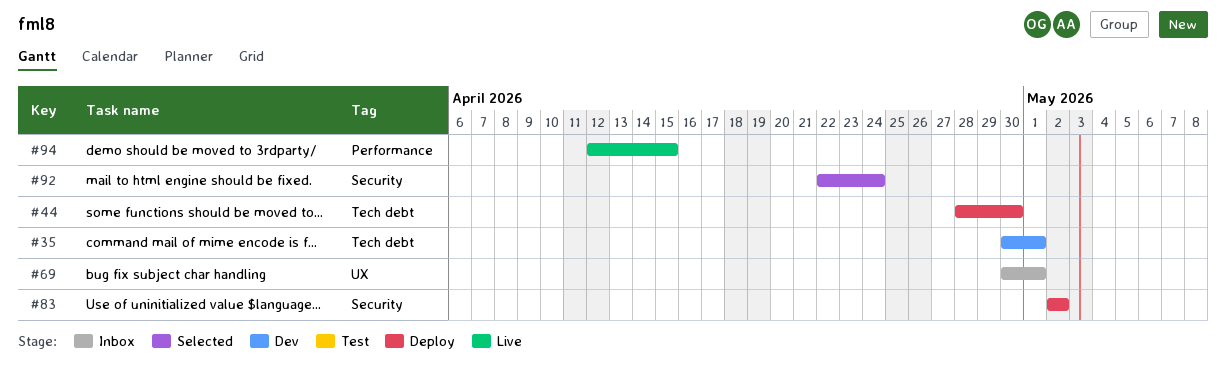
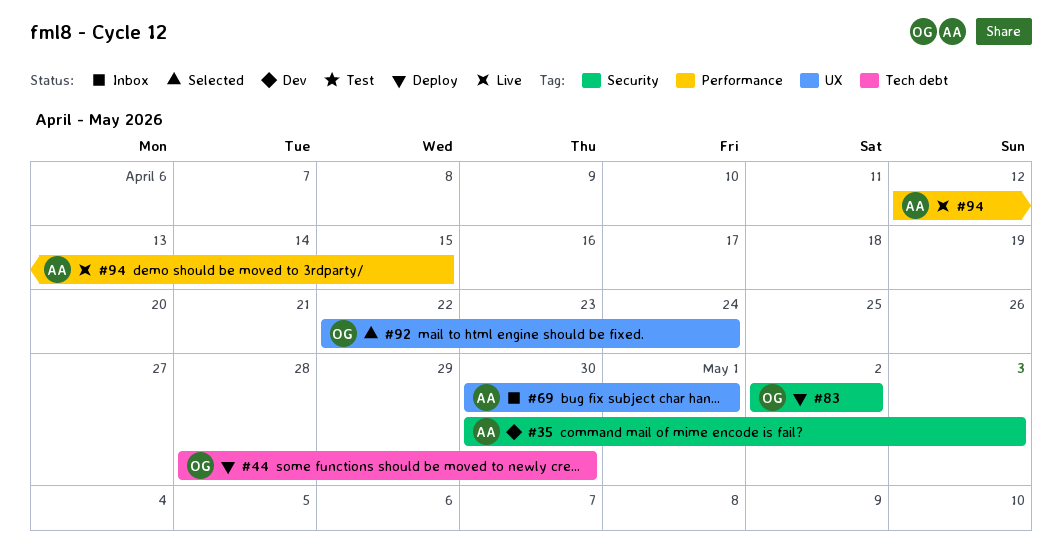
#35, label: Tech debt -> Security
#35, due: May 1 -> May 3
#92, label: Security -> UX

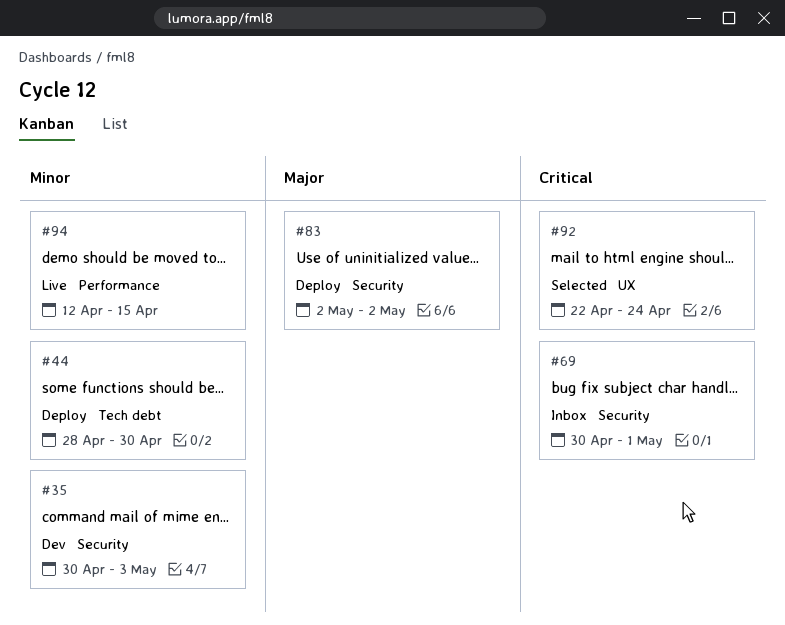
#69, label: UX -> Security

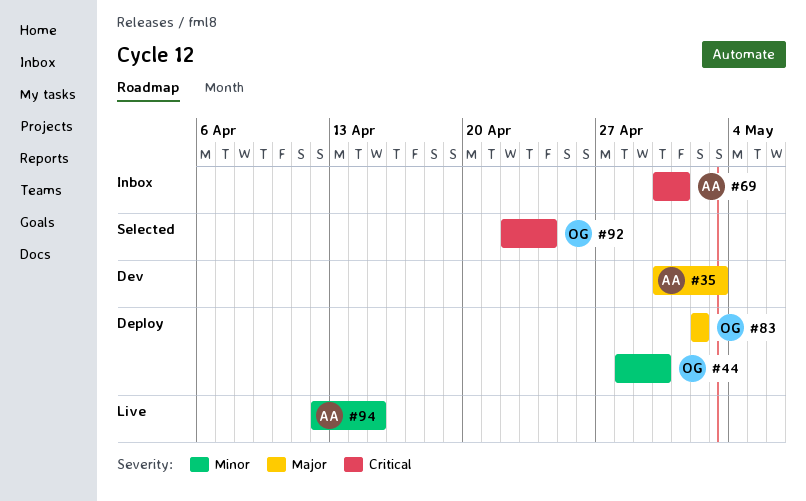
#35, priority: Minor -> Major

